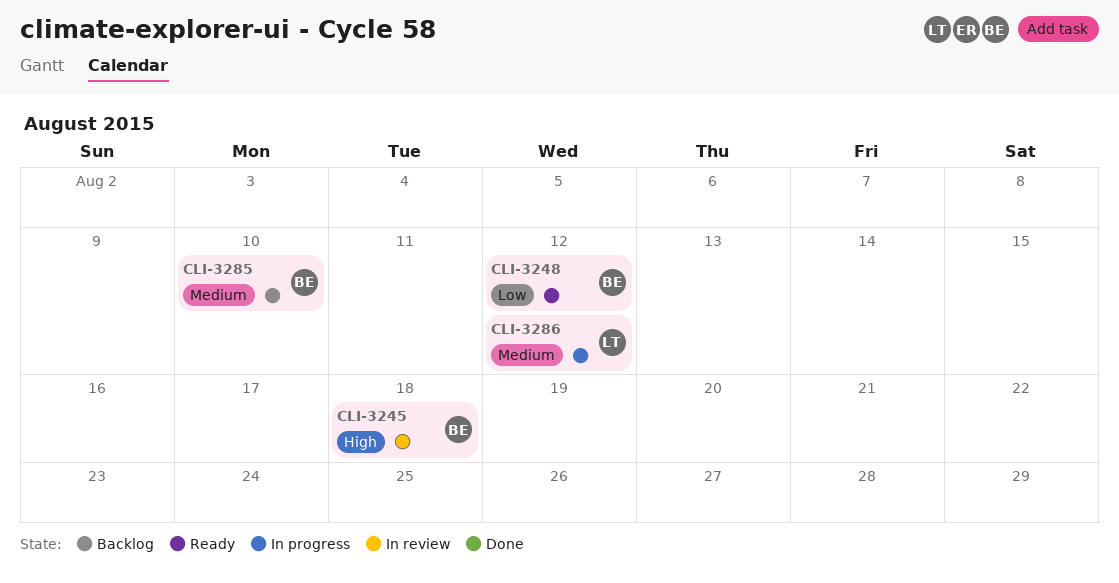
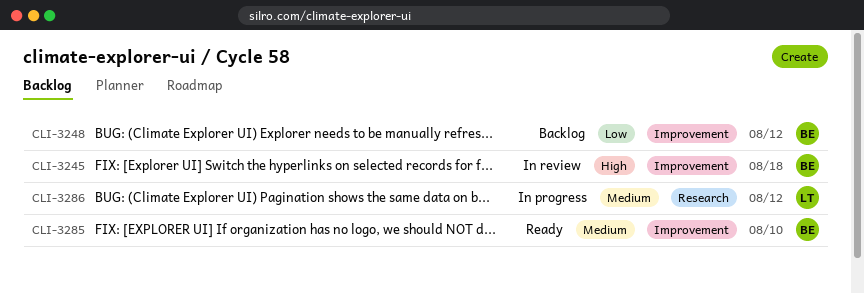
CLI-3248, status: Ready -> Backlog
CLI-3285, status: Backlog -> Ready

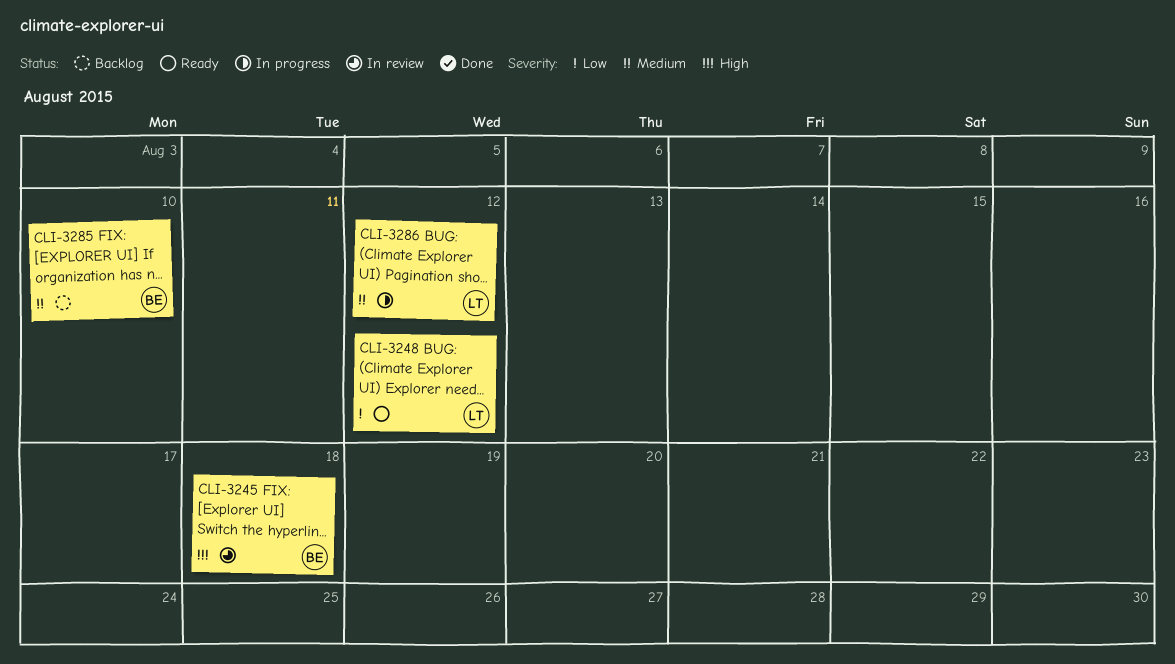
CLI-3248, status: Backlog -> Ready
CLI-3248, owner: BE -> LT
CLI-3285, status: Ready -> Backlog

